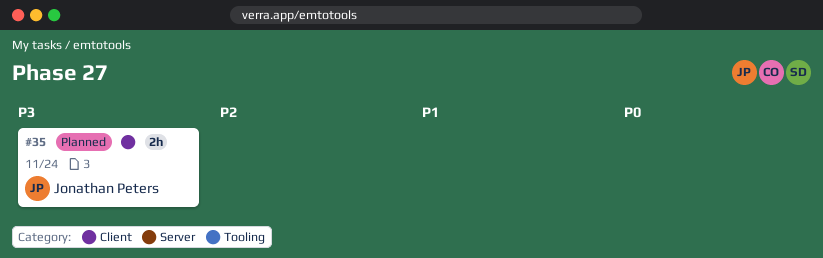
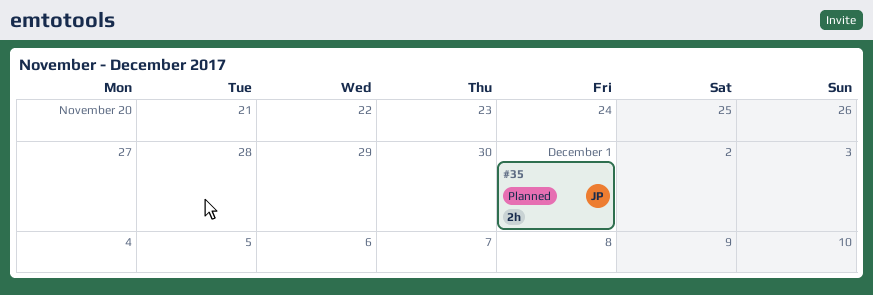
#35, due: Nov 24 -> Dec 1

